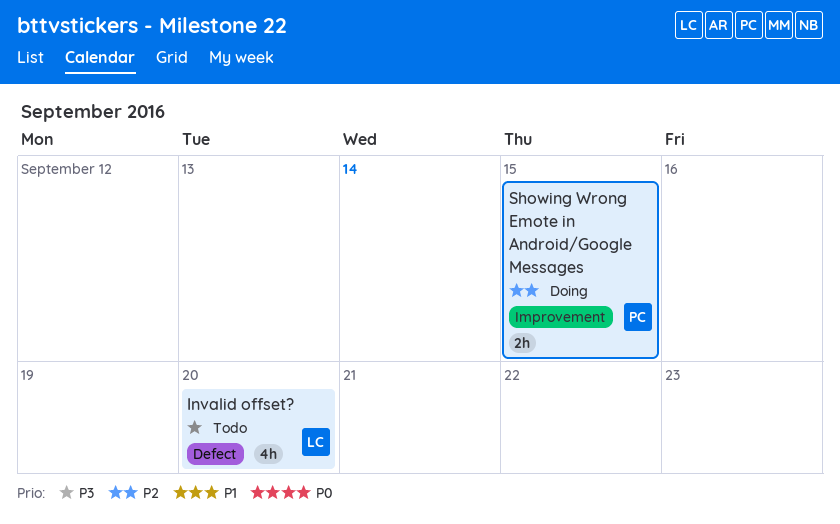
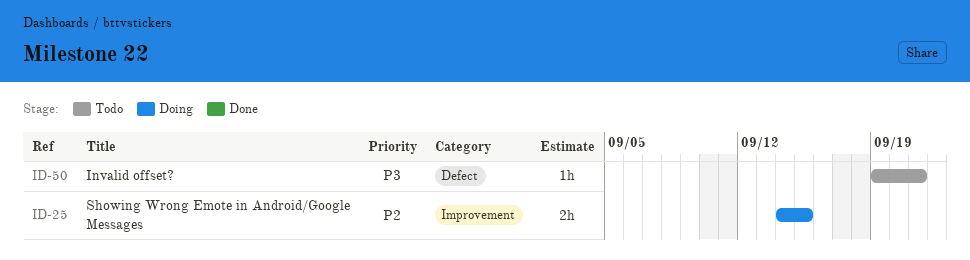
Invalid offset?, estimate: 4h -> 1h
Invalid offset?, due: Sep 20 -> Sep 21

